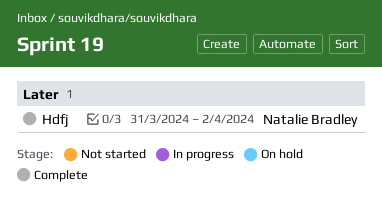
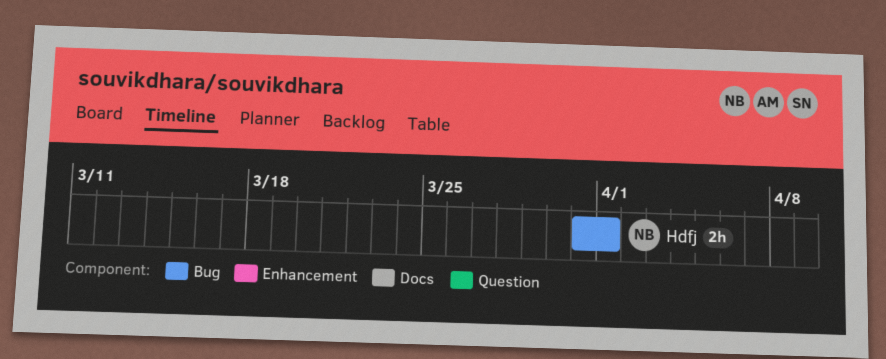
Hdfj, due: Apr 2 -> Apr 1

